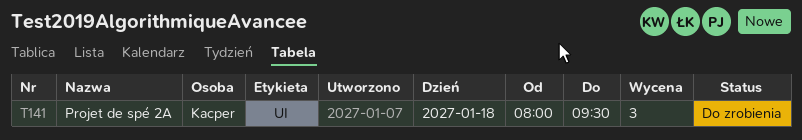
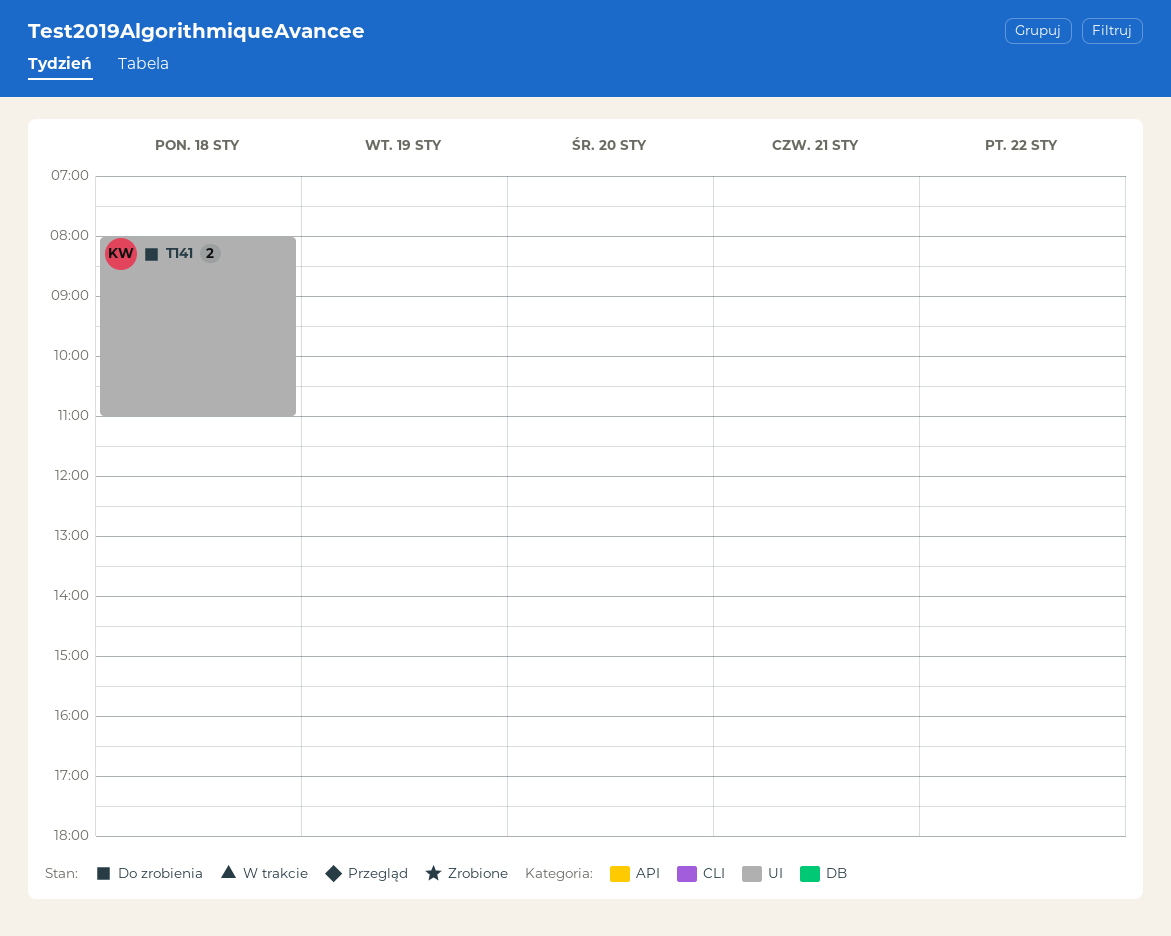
T141, estimate: 3 -> 2
T141, ends: 09:30 -> 11:00

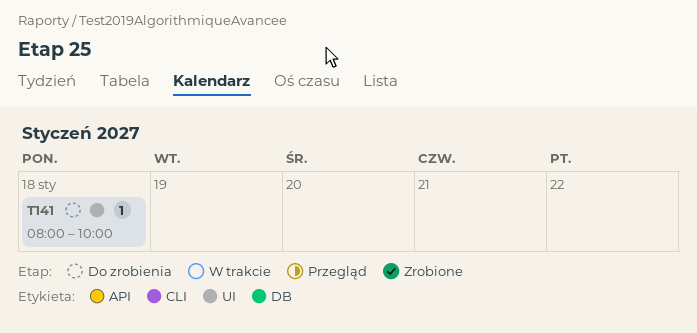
T141, estimate: 2 -> 1
T141, ends: 11:00 -> 10:00

